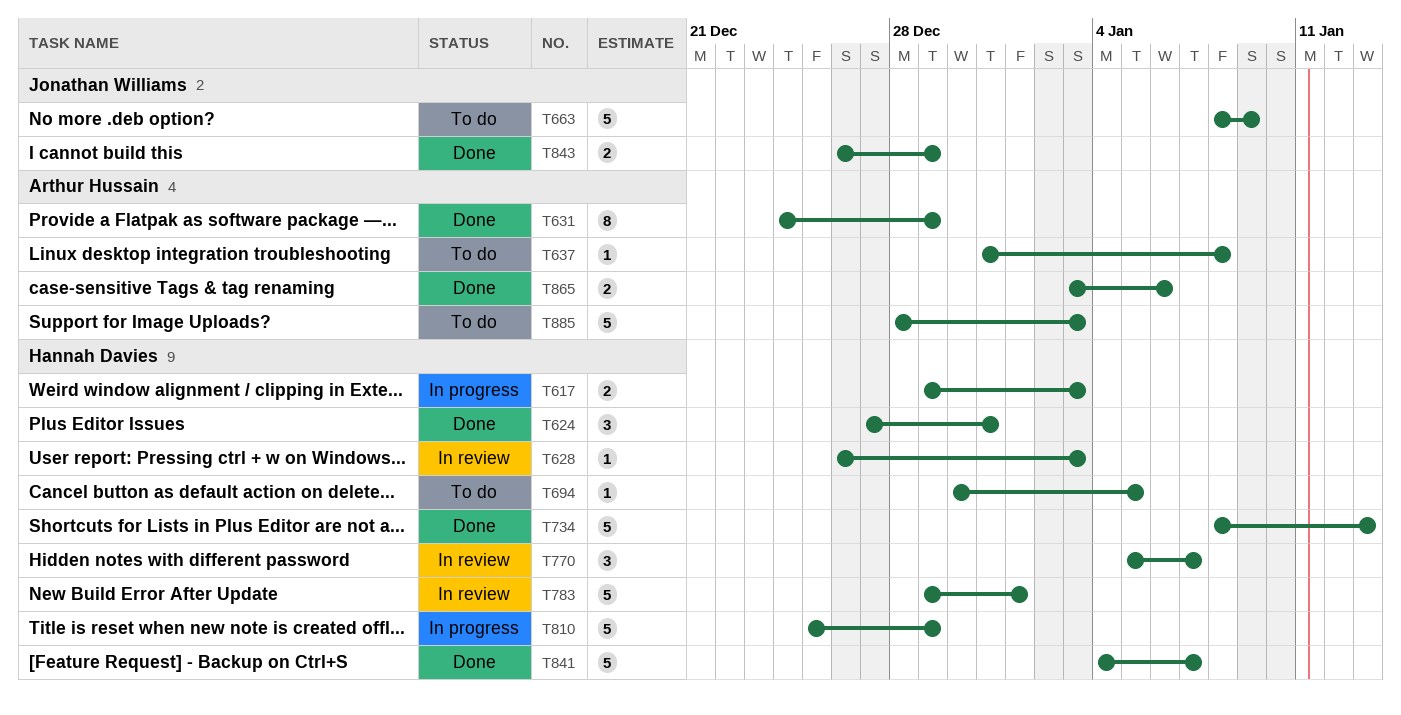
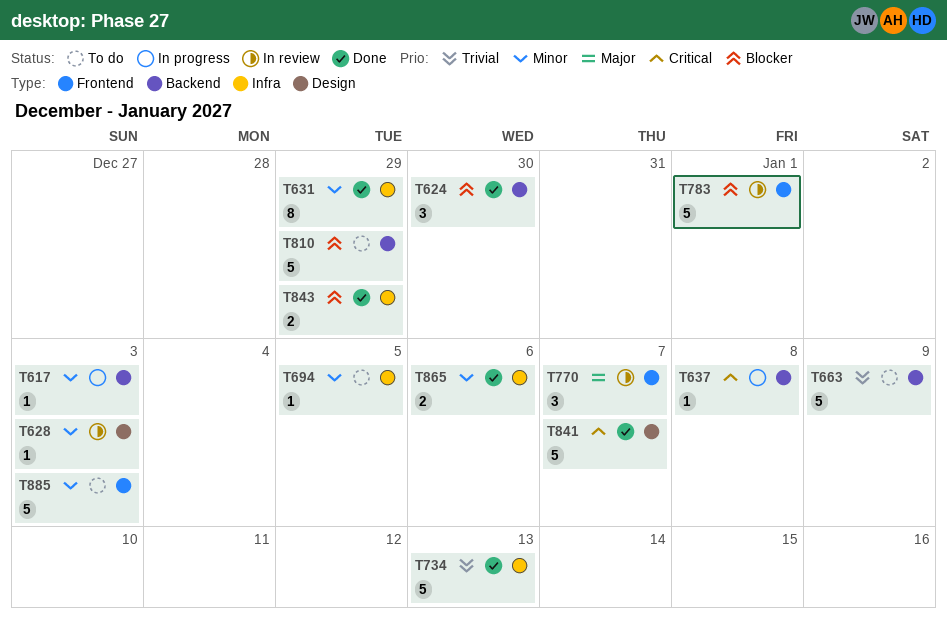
T617, estimate: 2 -> 1
T624, due: Dec 31 -> Dec 30
T637, status: To do -> In progress
T810, status: In progress -> To do

